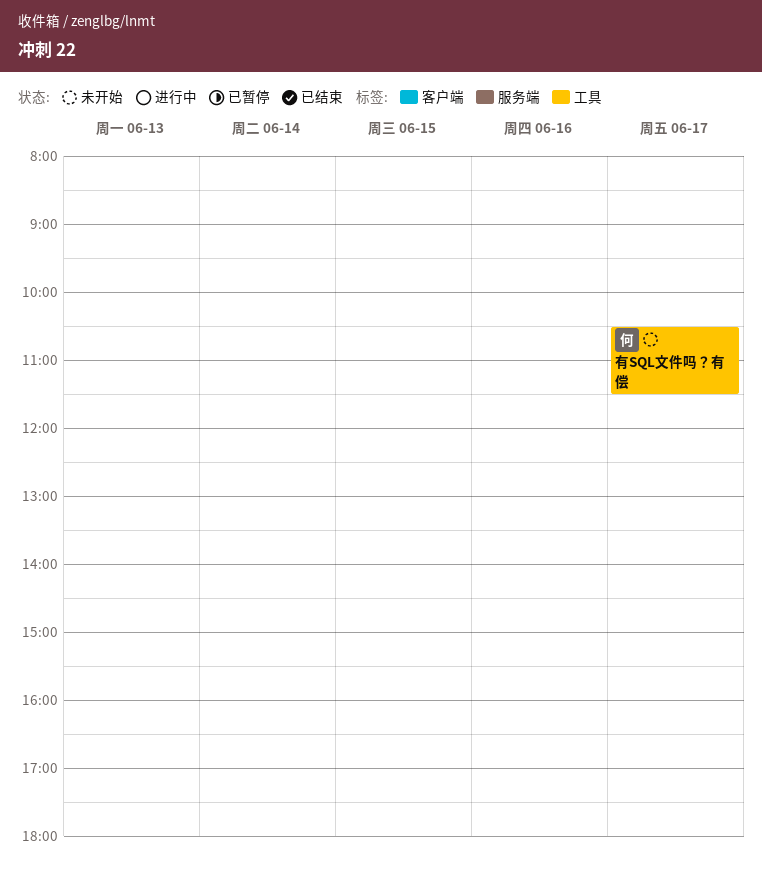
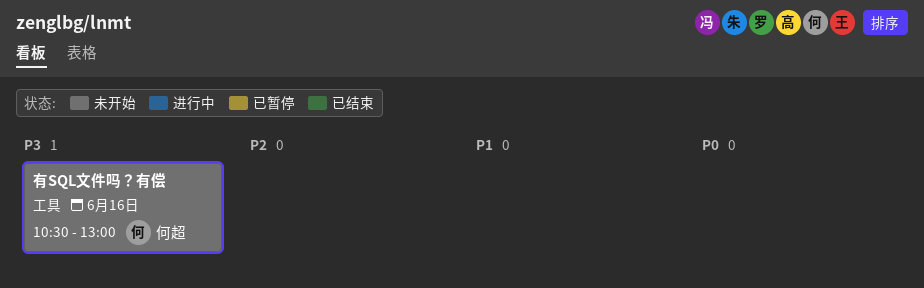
有SQL文件吗？有偿, day: Jun 17 -> Jun 16
有SQL文件吗？有偿, ends: 11:30 -> 13:00

